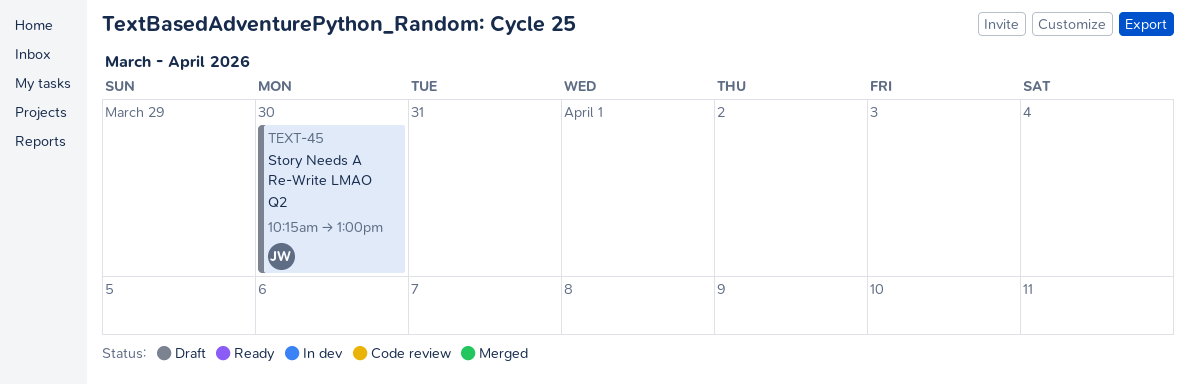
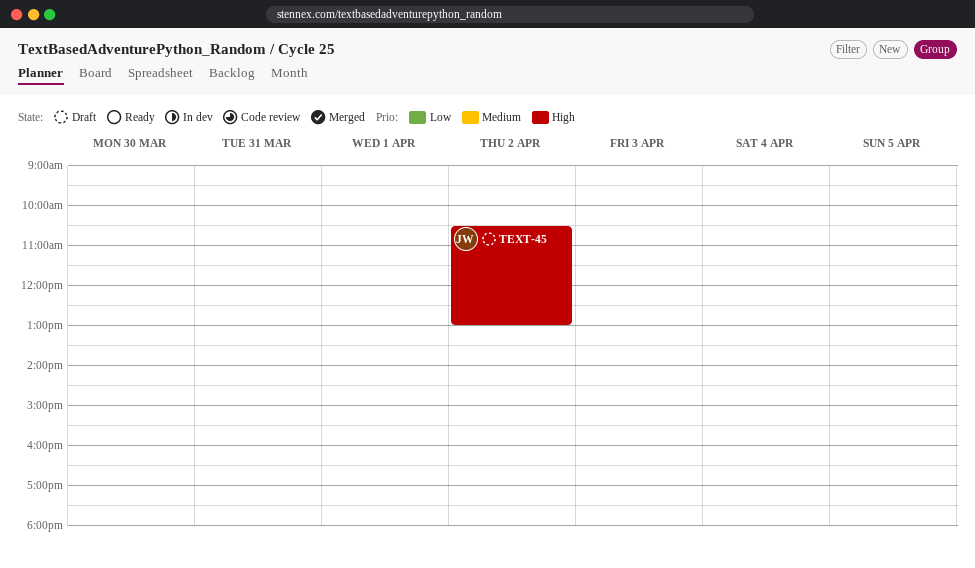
TEXT-45, day: Mar 30 -> Apr 2
TEXT-45, begins: 10:15 -> 10:30

